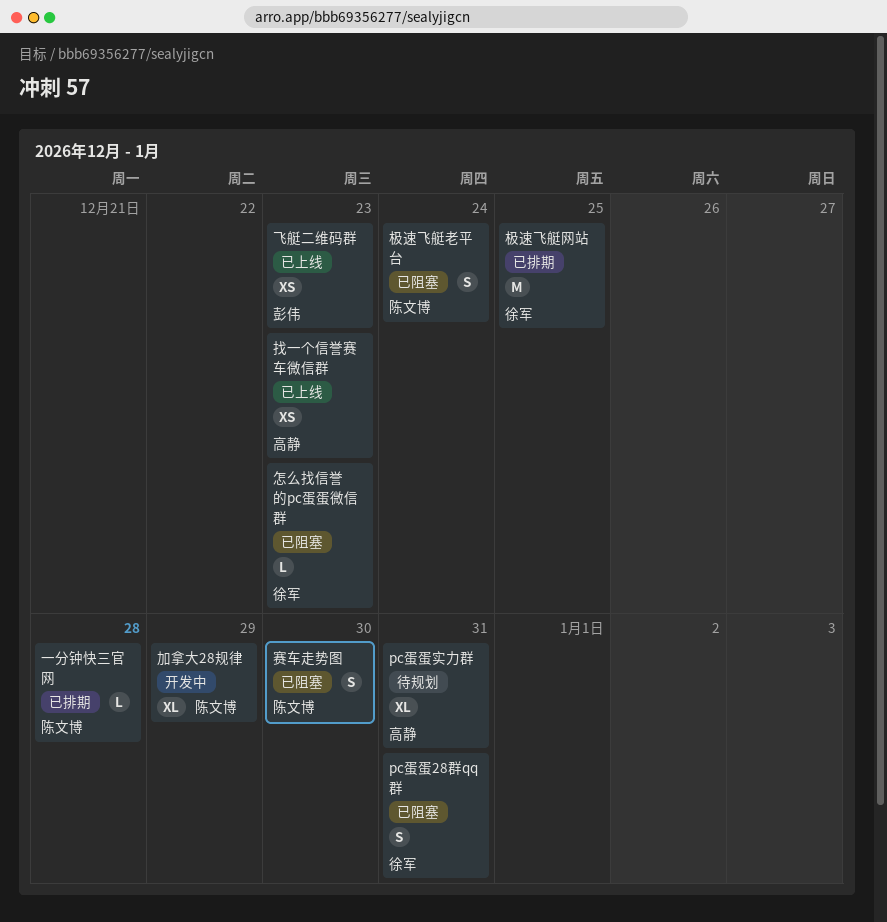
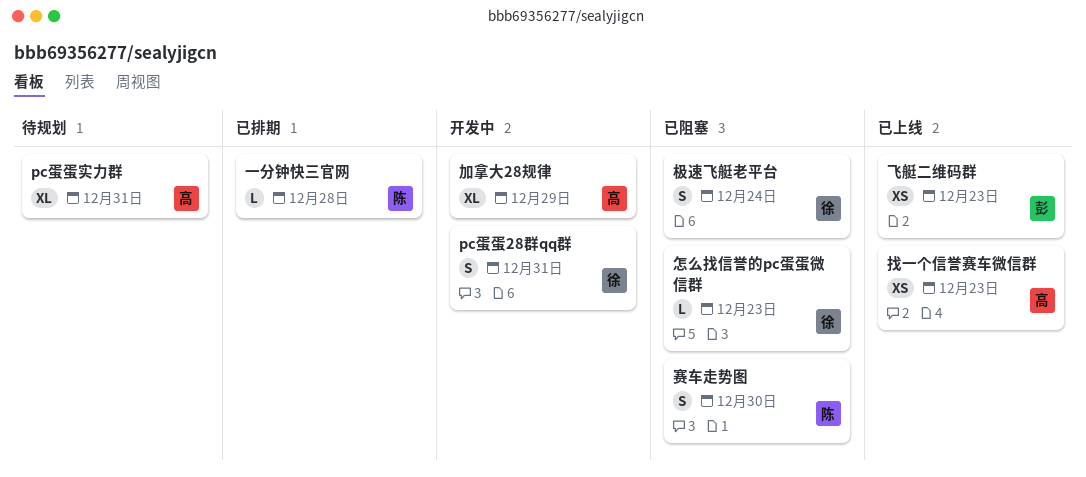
pc蛋蛋28群qq群, status: 已阻塞 -> 开发中
加拿大28规律, owner: 陈文博 -> 高静
极速飞艇网站: present -> none
极速飞艇老平台, owner: 陈文博 -> 徐军

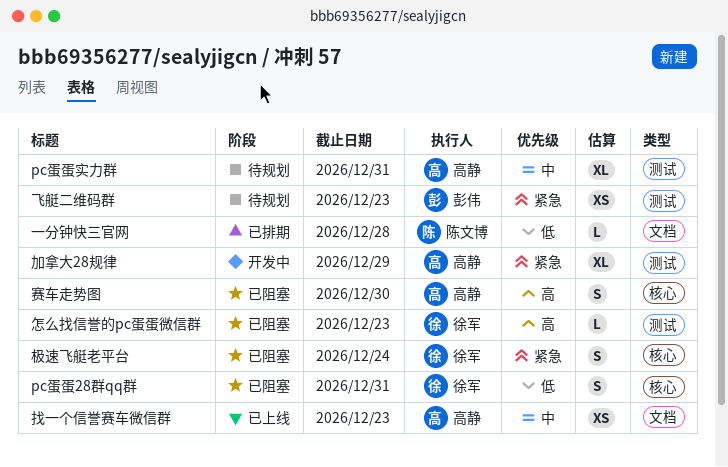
pc蛋蛋28群qq群, status: 开发中 -> 已阻塞
赛车走势图, owner: 陈文博 -> 高静
飞艇二维码群, status: 已上线 -> 待规划

